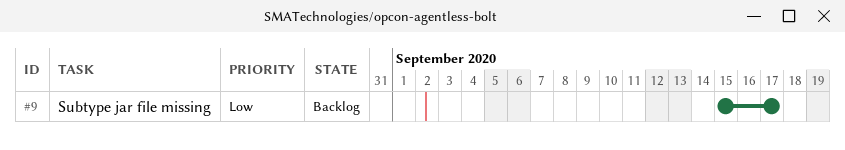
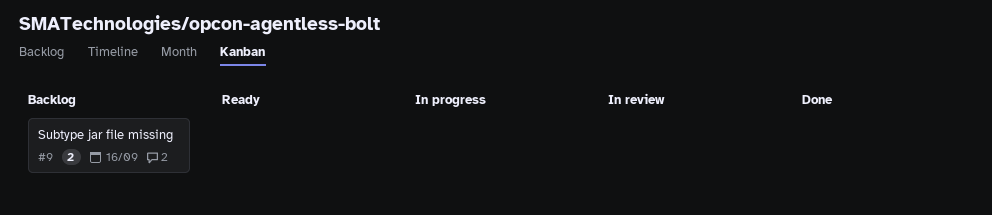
#9, due: Sep 17 -> Sep 16

